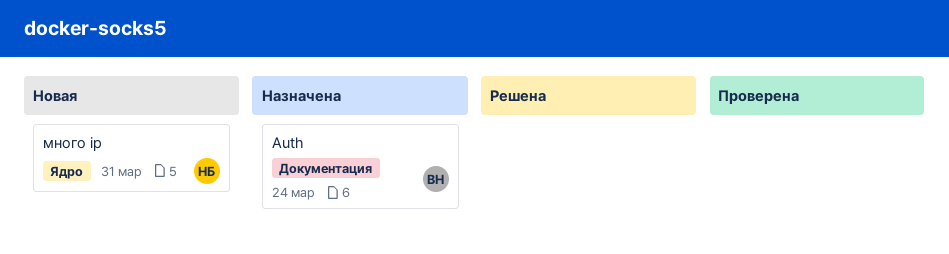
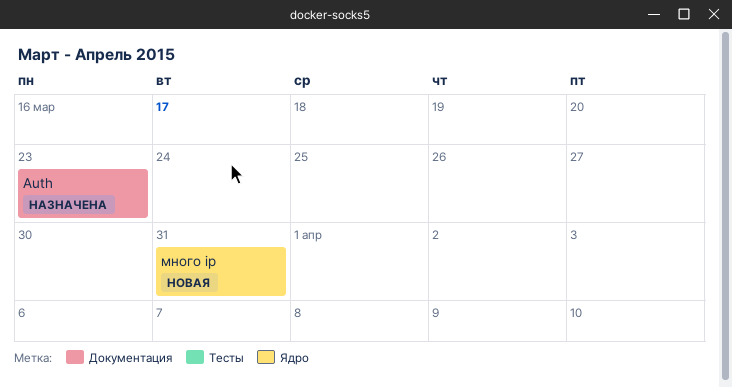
Auth, due: Mar 24 -> Mar 23

